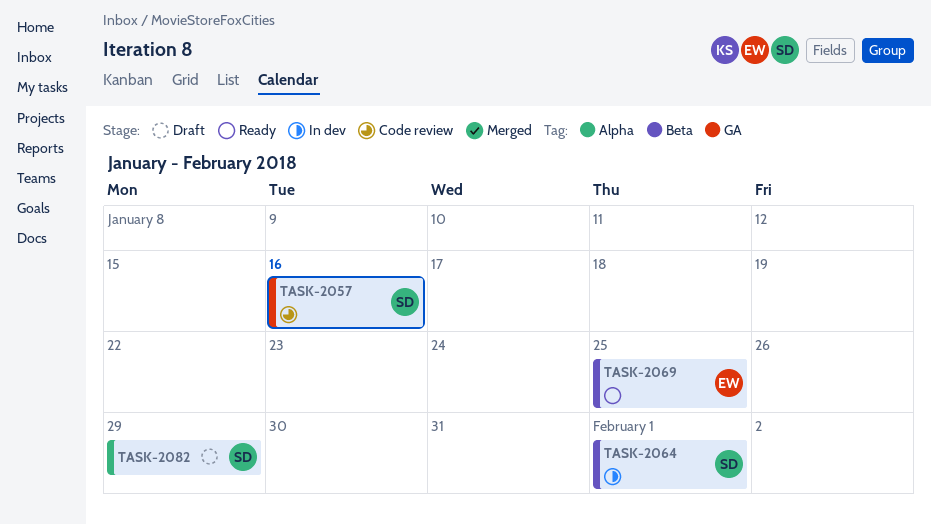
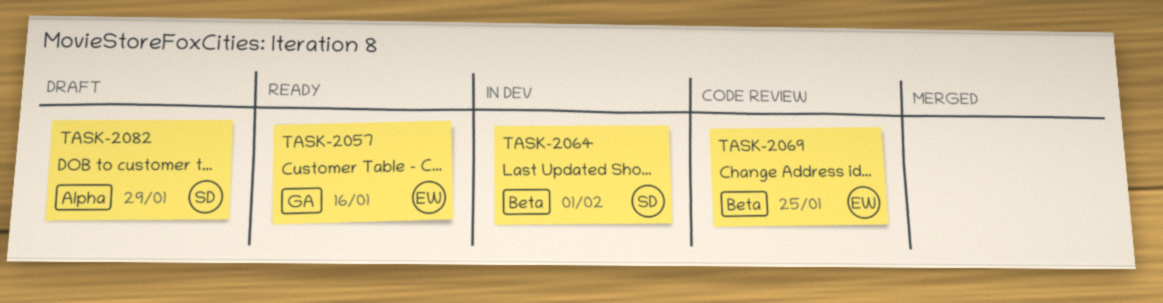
TASK-2057, status: Code review -> Ready
TASK-2057, owner: SD -> EW
TASK-2069, status: Ready -> Code review

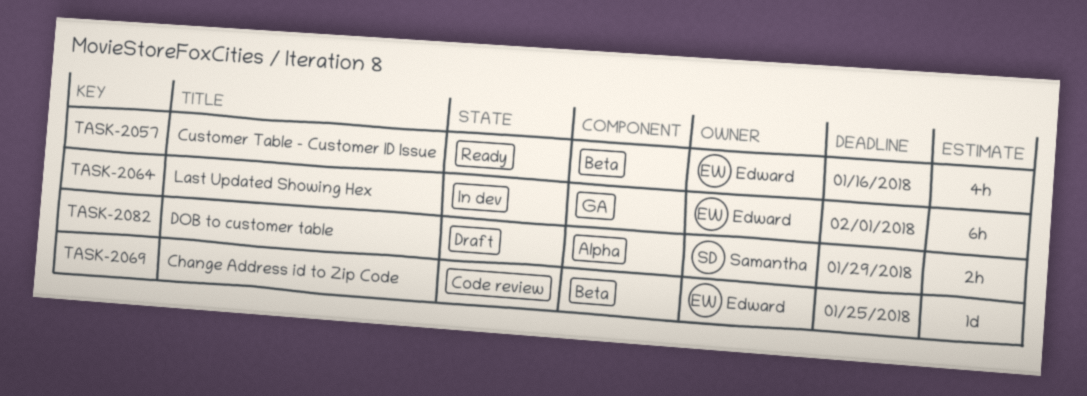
TASK-2057, label: GA -> Beta
TASK-2064, owner: Samantha -> Edward
TASK-2064, label: Beta -> GA

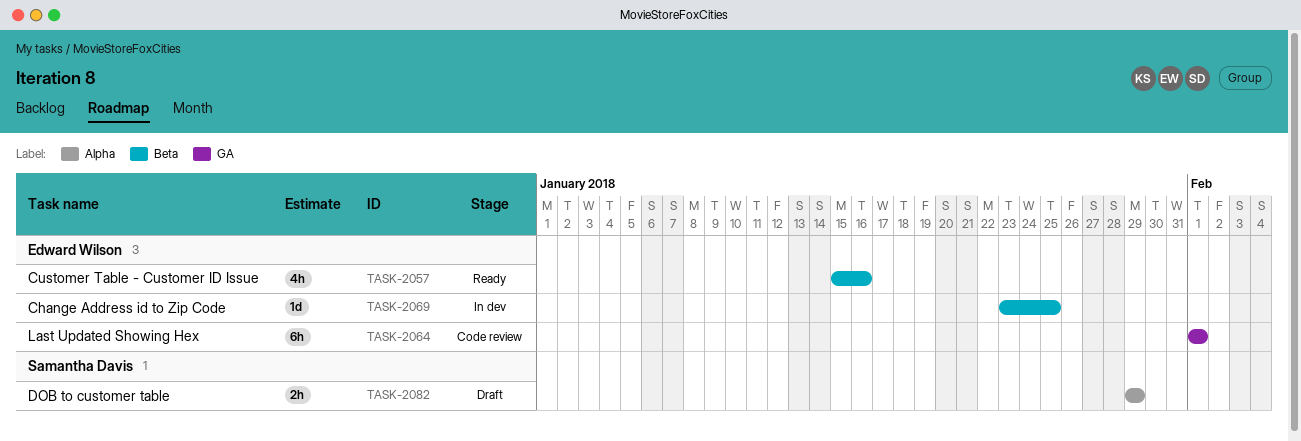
TASK-2064, status: In dev -> Code review
TASK-2069, status: Code review -> In dev

